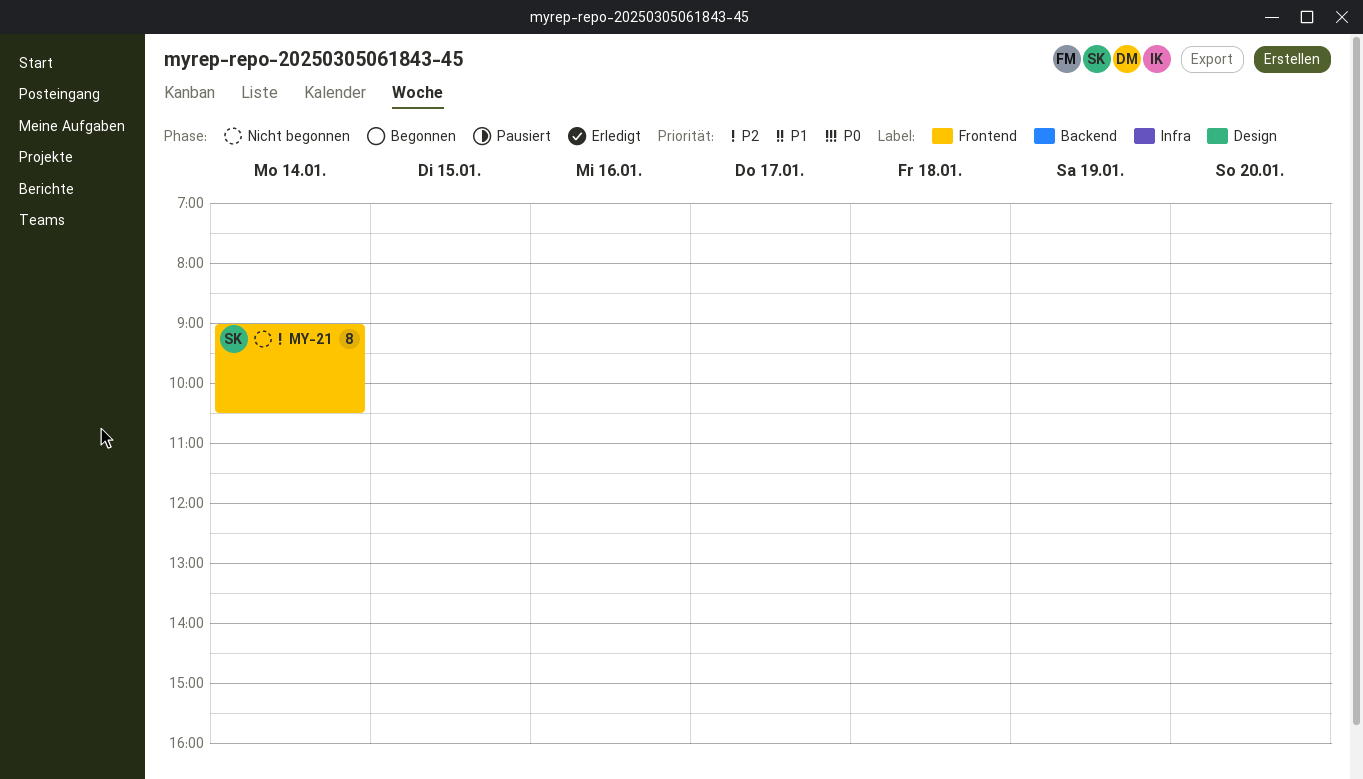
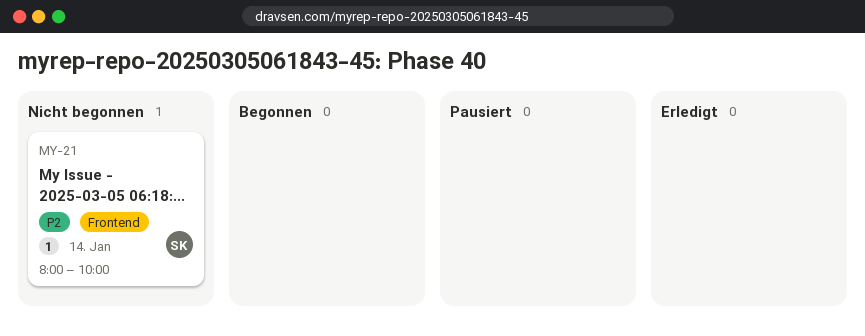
MY-21, estimate: 8 -> 1
MY-21, begins: 09:00 -> 08:00
MY-21, ends: 10:30 -> 10:00

